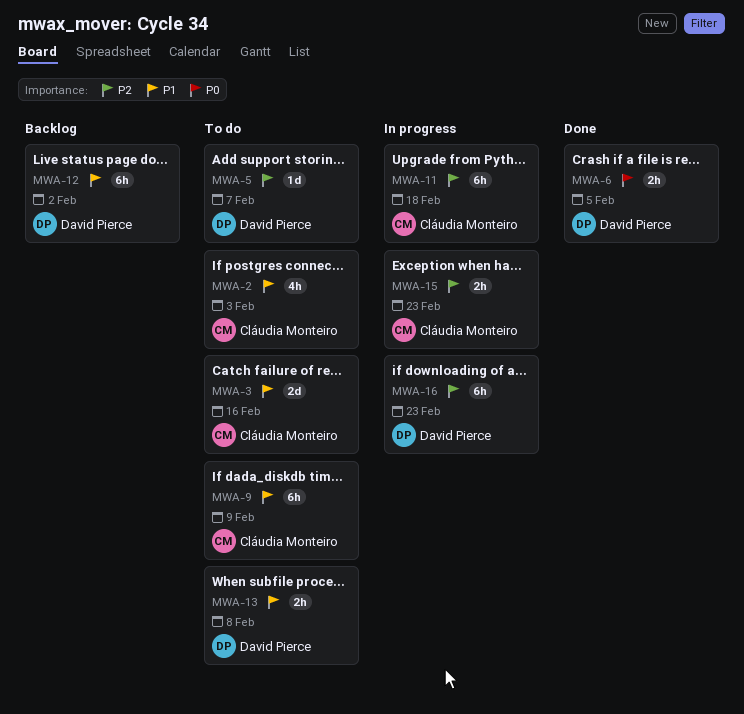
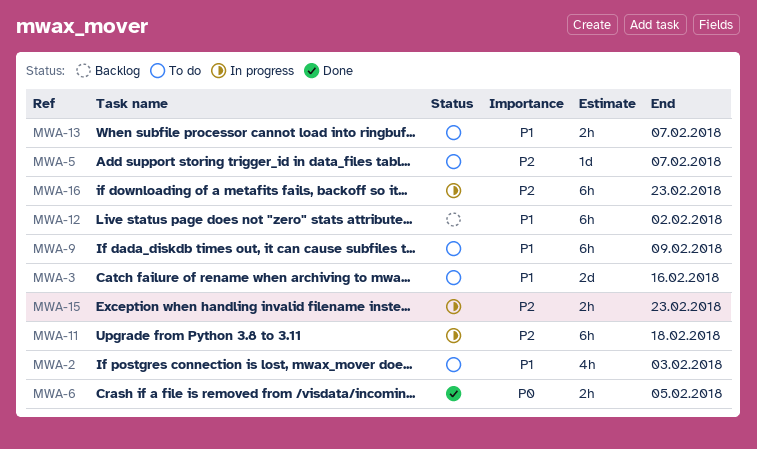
MWA-13, due: Feb 8 -> Feb 7

